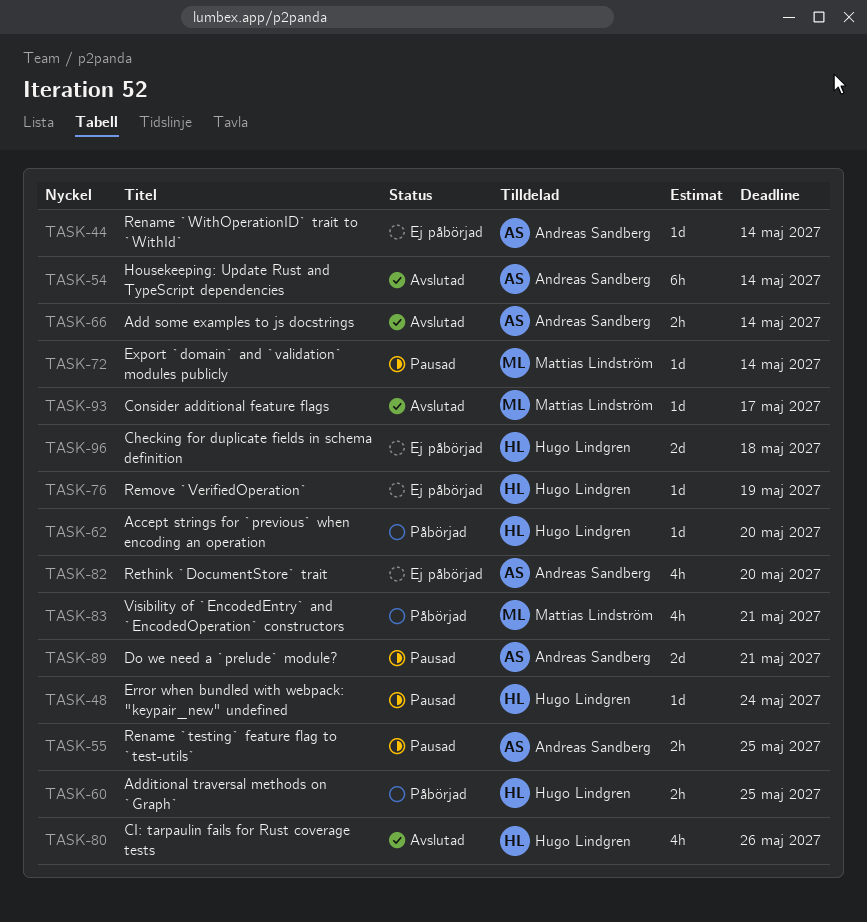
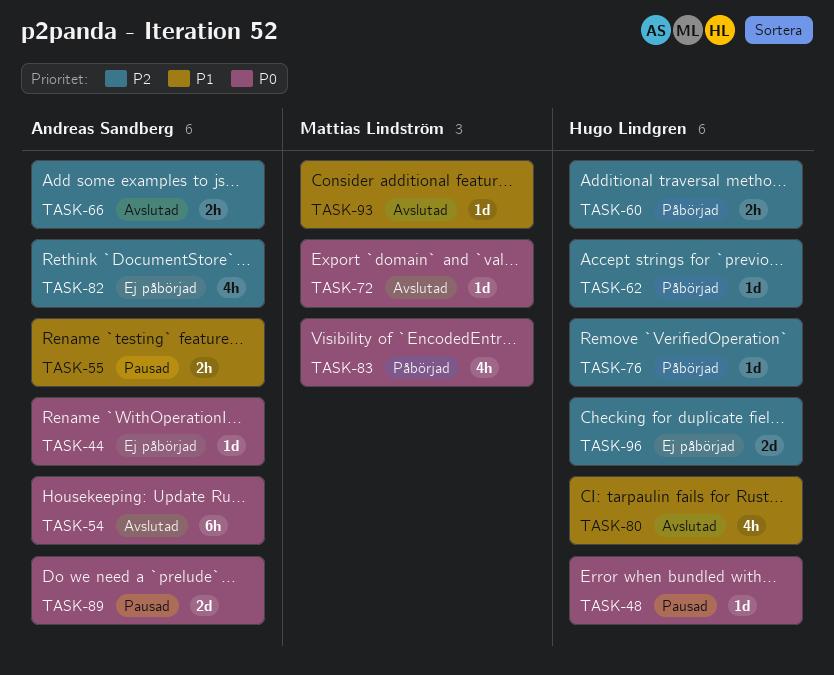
TASK-72, status: Pausad -> Avslutad
TASK-76, status: Ej påbörjad -> Påbörjad

